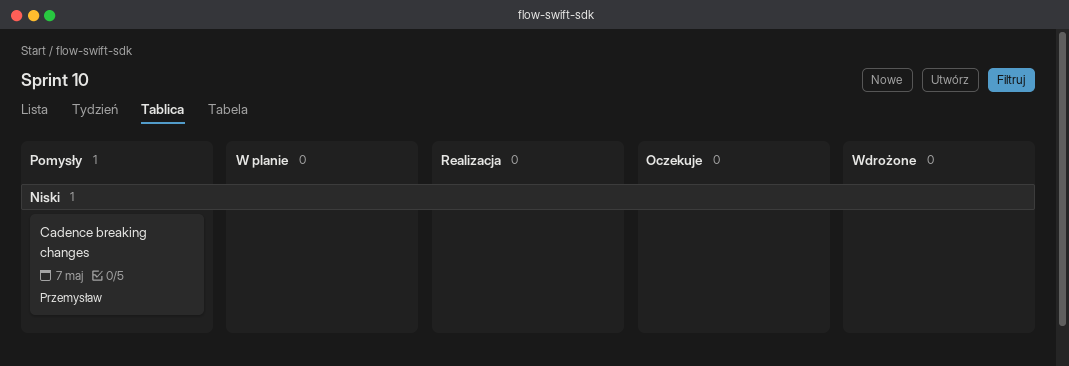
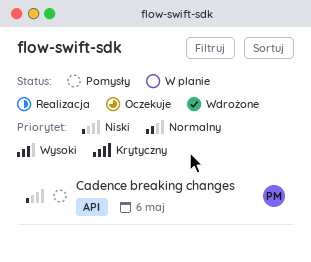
Cadence breaking changes, due: May 7 -> May 6

